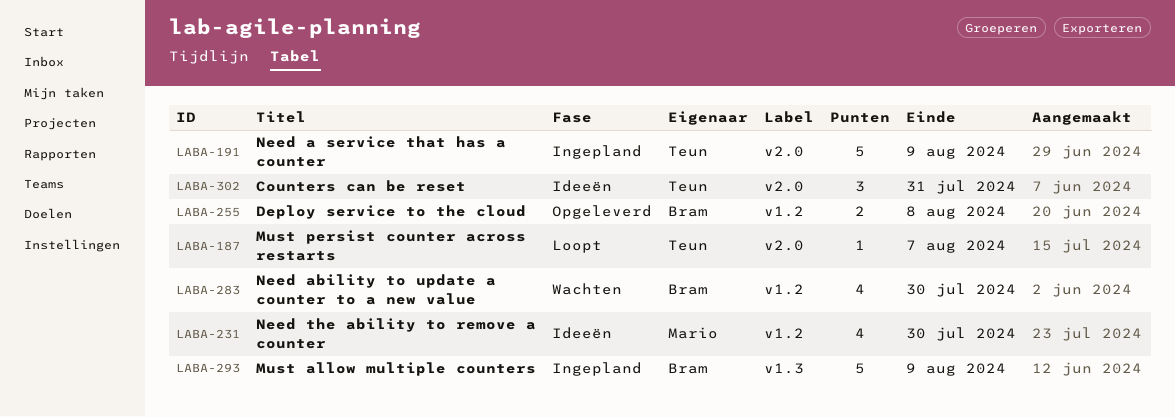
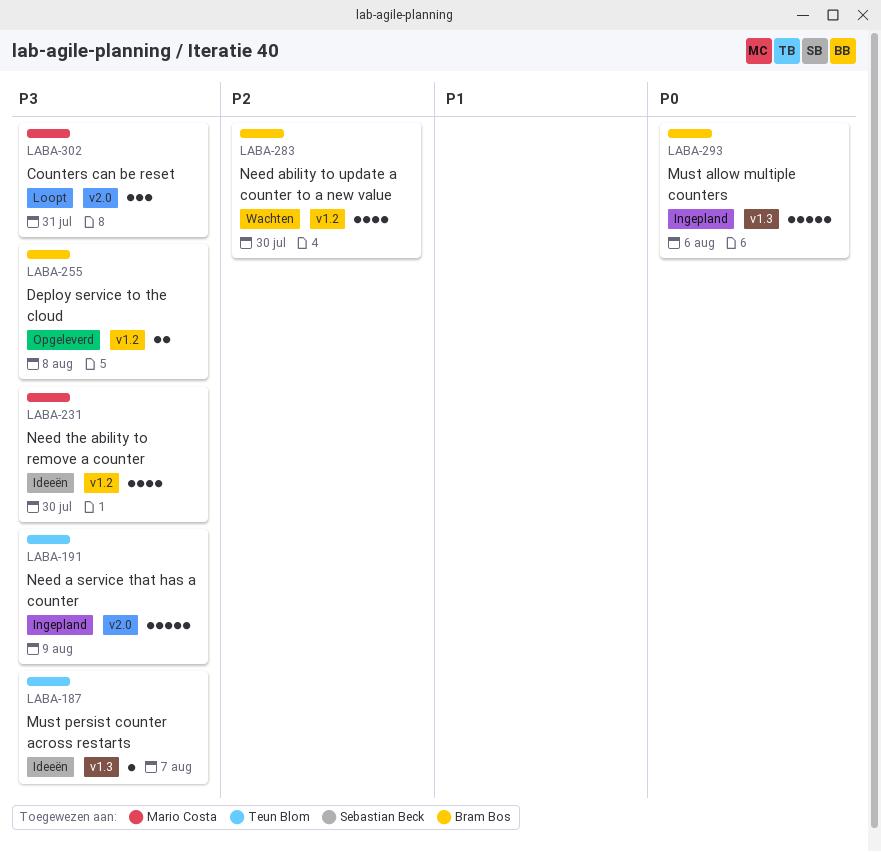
LABA-187, status: Loopt -> Ideeën
LABA-187, label: v2.0 -> v1.3
LABA-293, due: Aug 9 -> Aug 6
LABA-302, status: Ideeën -> Loopt
LABA-302, owner: Teun Blom -> Mario Costa

